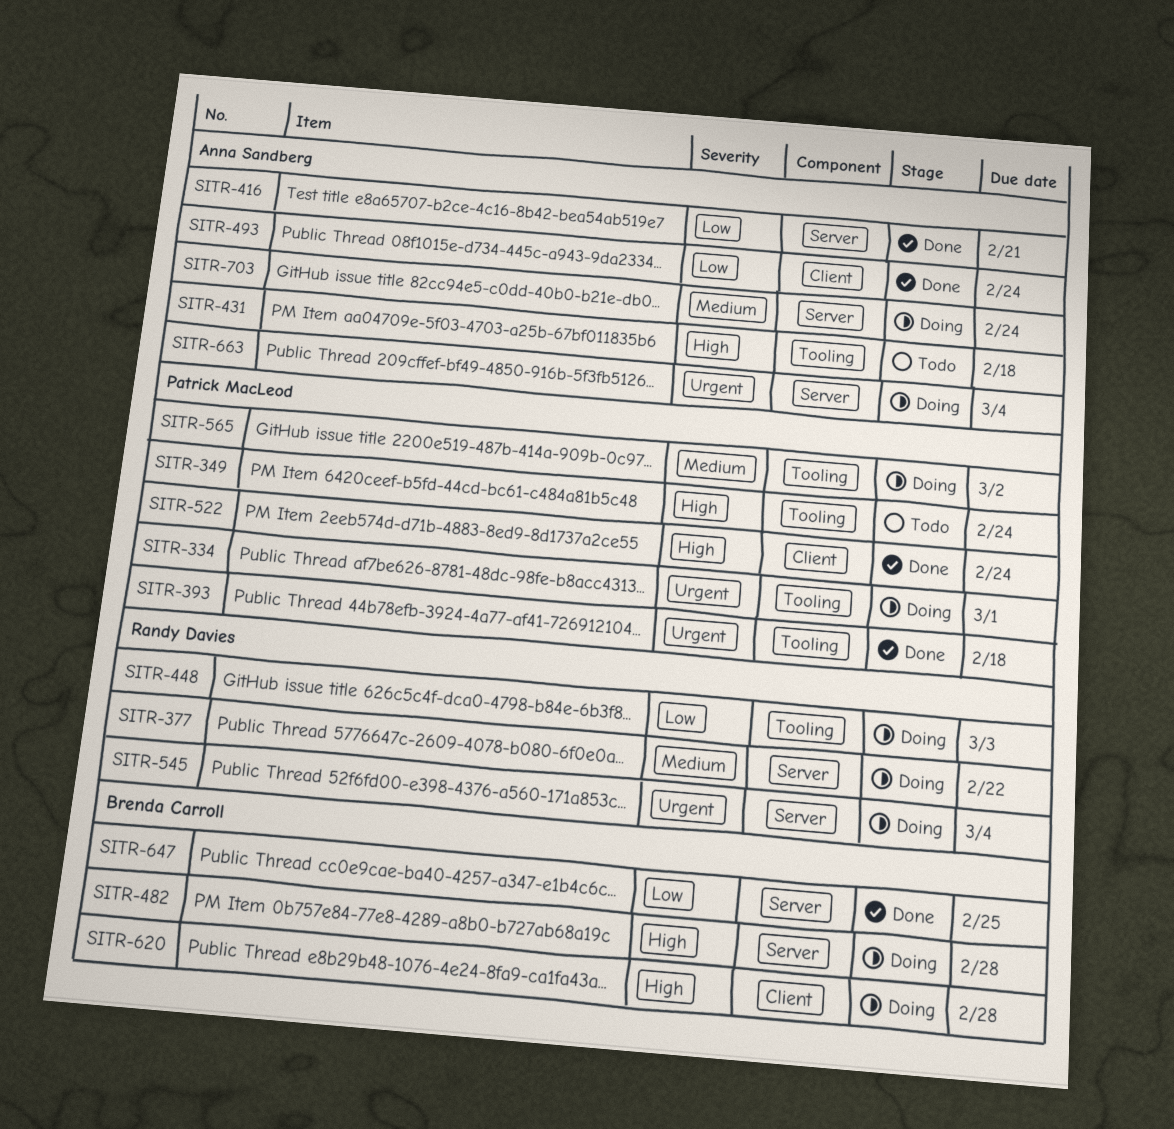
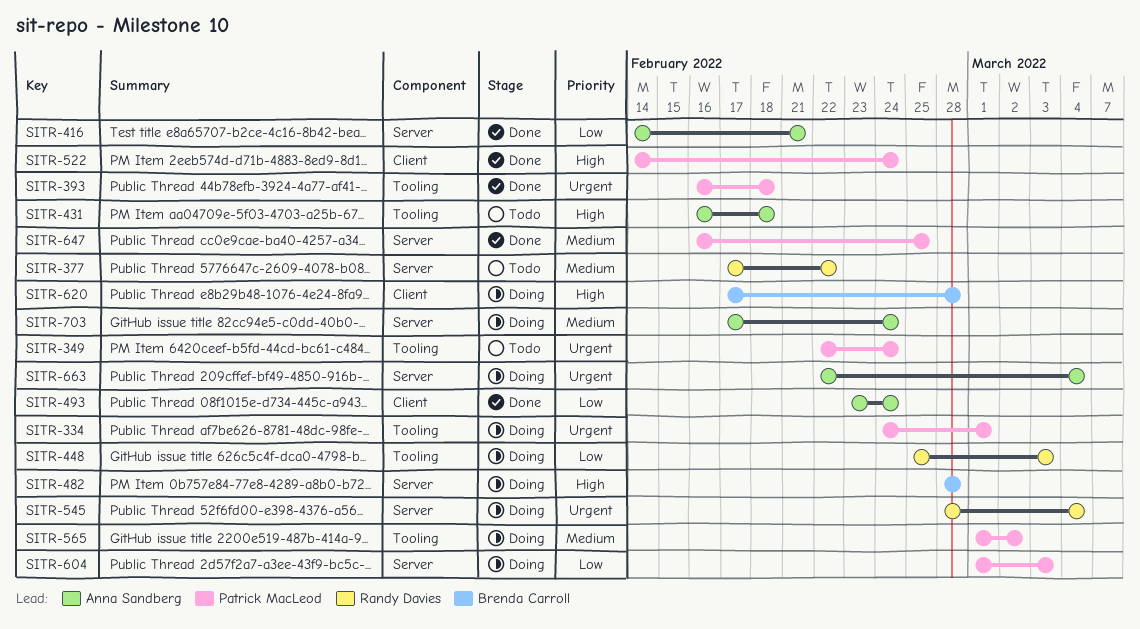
SITR-349, priority: High -> Urgent
SITR-377, status: Doing -> Todo
SITR-604: none -> present
SITR-647, owner: Brenda Carroll -> Patrick MacLeod
SITR-647, priority: Low -> Medium

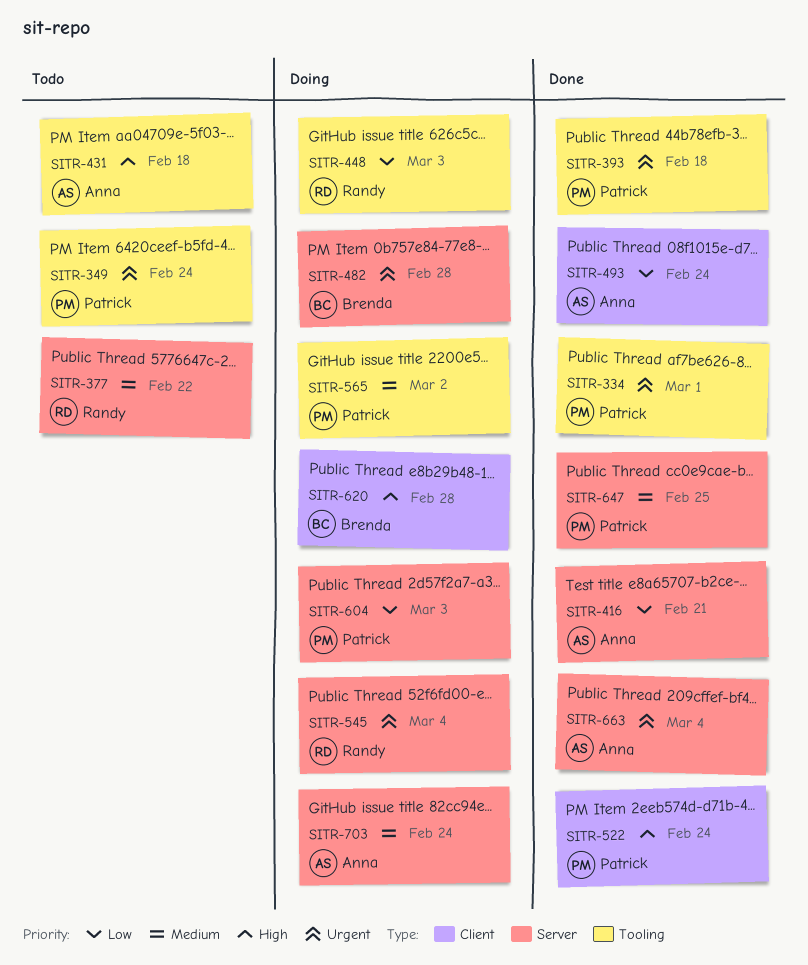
SITR-334, status: Doing -> Done
SITR-482, priority: High -> Urgent
SITR-663, status: Doing -> Done

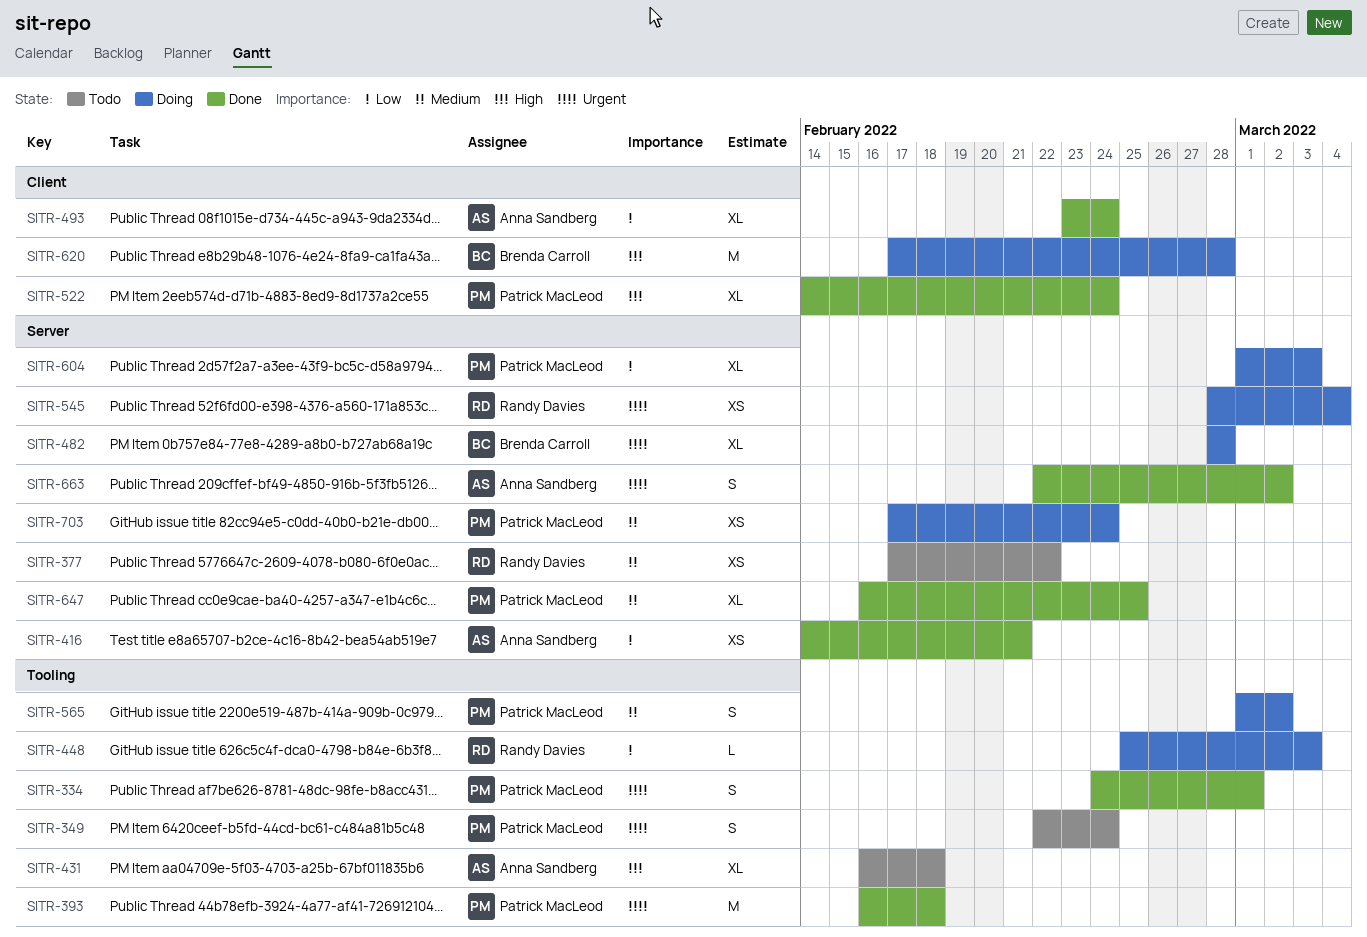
SITR-663, due: Mar 4 -> Mar 2
SITR-703, owner: Anna Sandberg -> Patrick MacLeod

